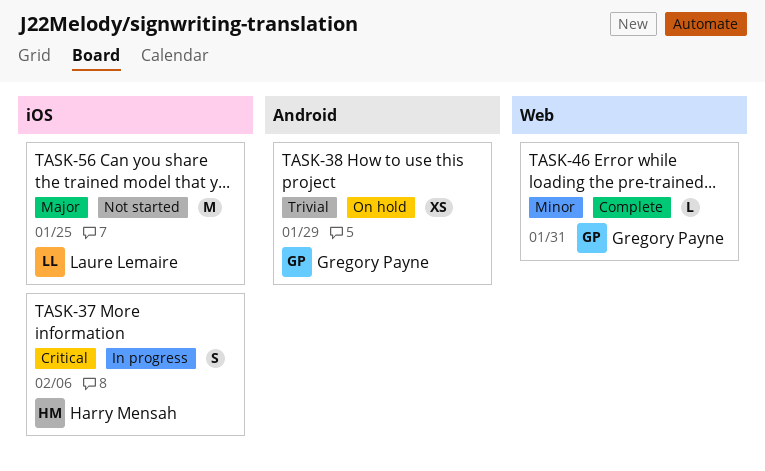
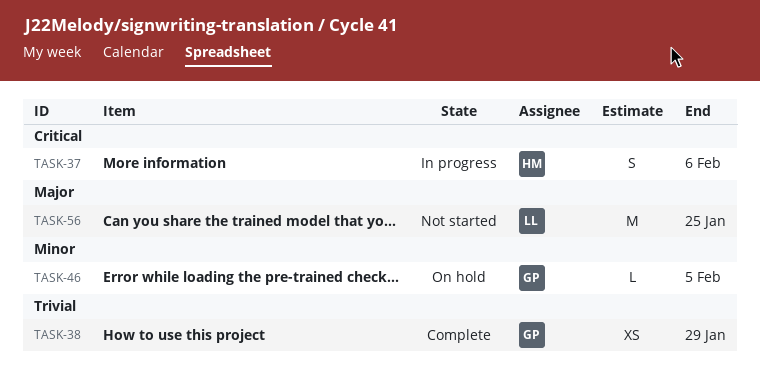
TASK-38, status: On hold -> Complete
TASK-46, status: Complete -> On hold
TASK-46, due: Jan 31 -> Feb 5

